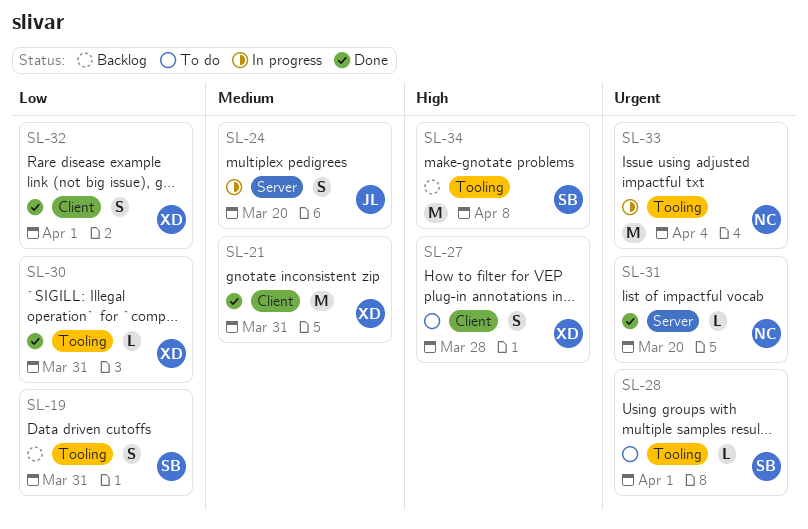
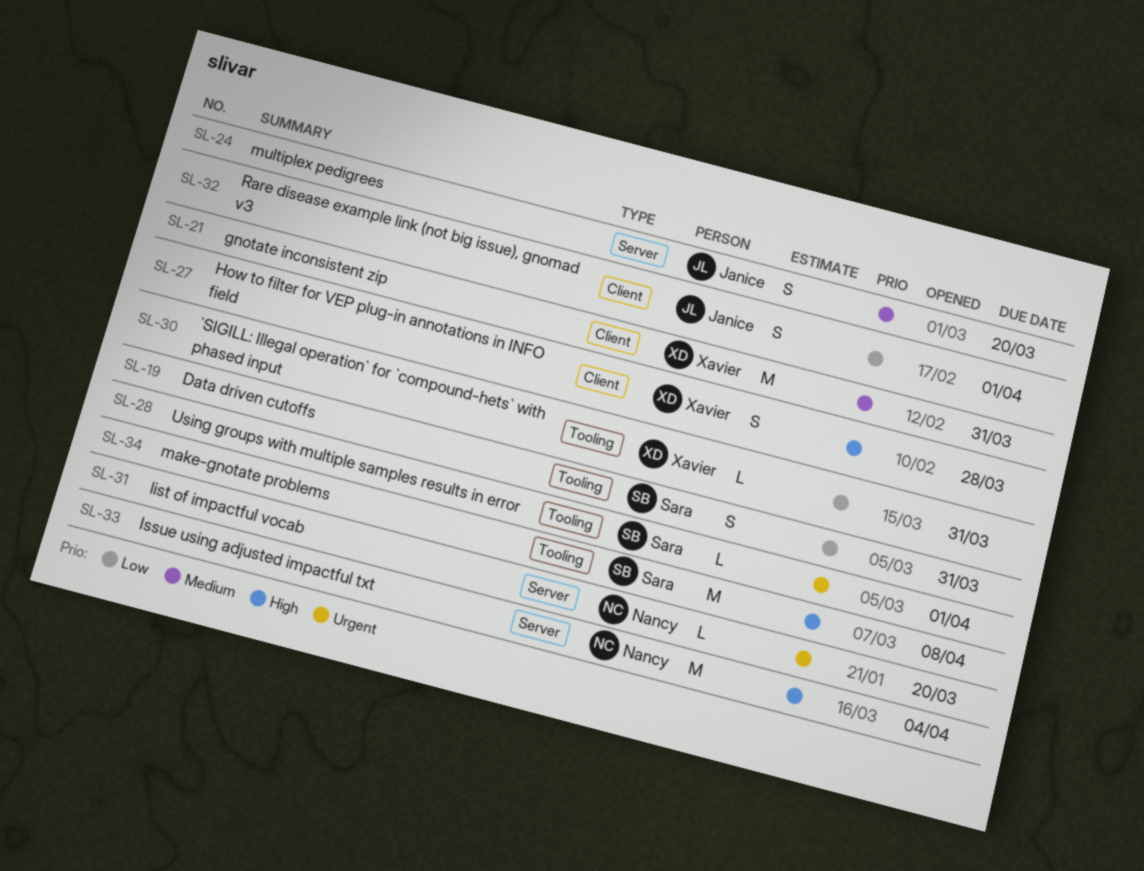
SL-32, owner: Xavier -> Janice
SL-33, priority: Urgent -> High
SL-33, label: Tooling -> Server

